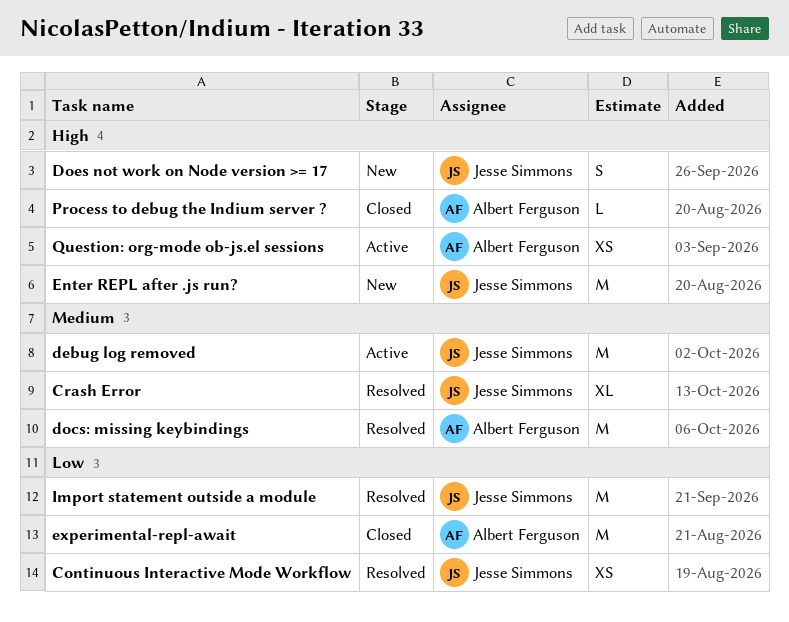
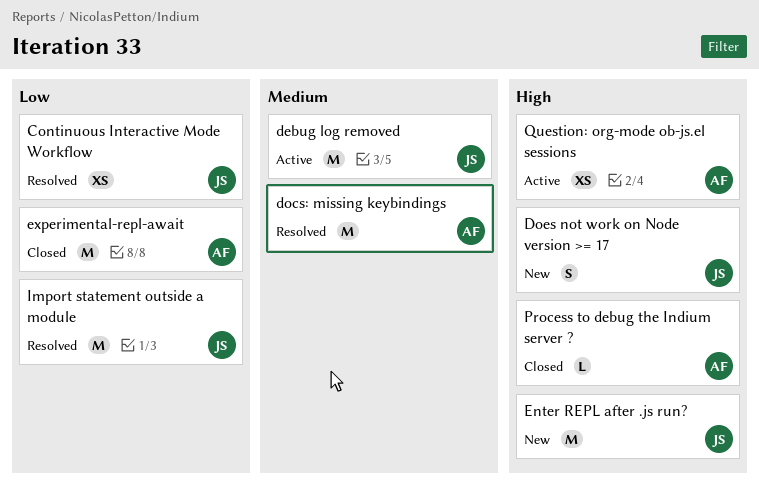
Crash Error: present -> none

